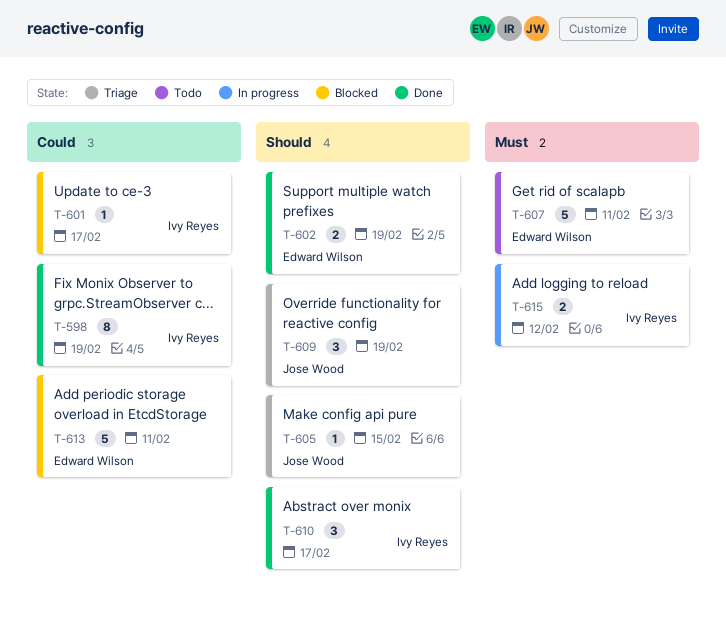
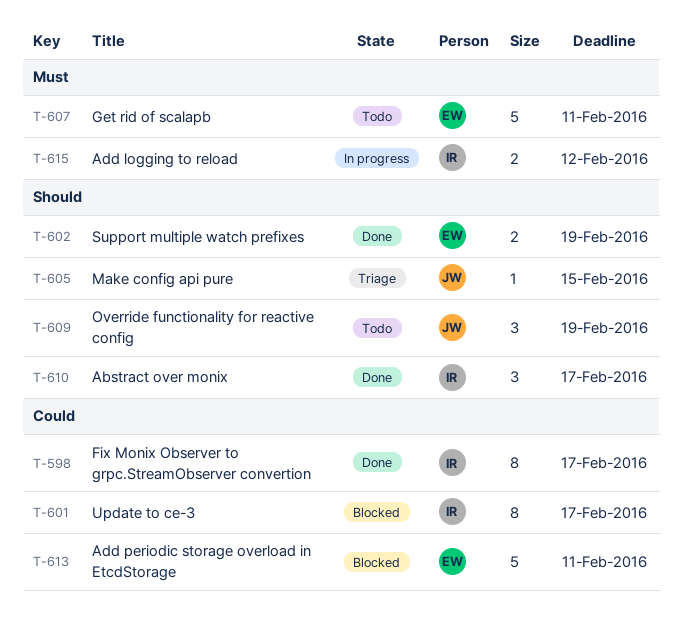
T-598, due: Feb 19 -> Feb 17
T-601, estimate: 1 -> 8
T-609, status: Triage -> Todo

